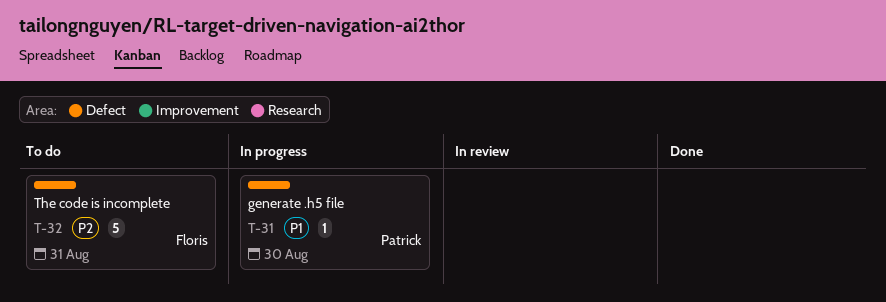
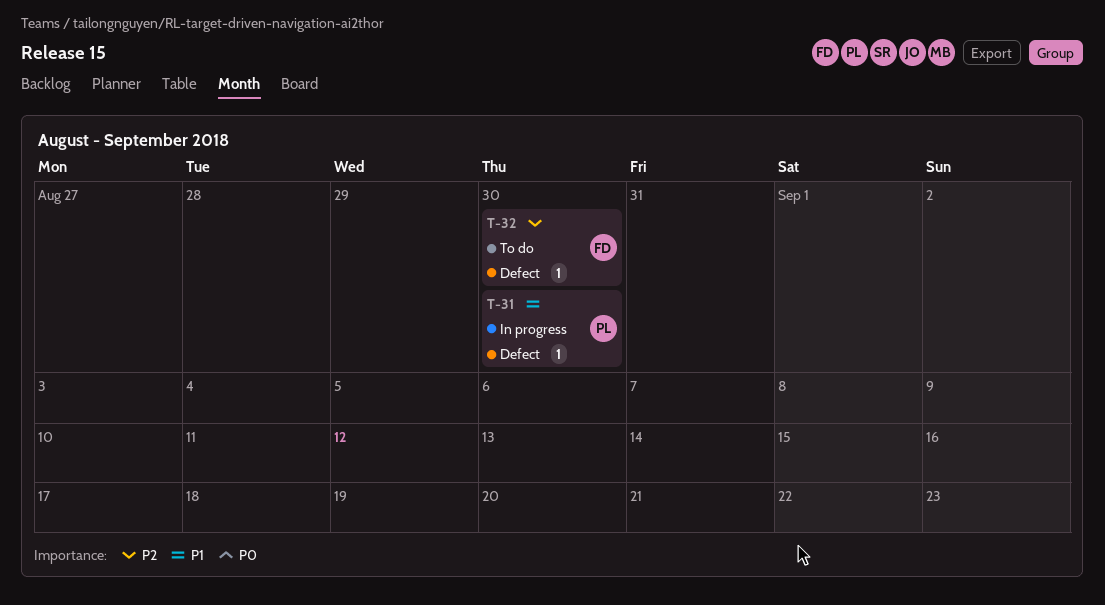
T-32, estimate: 5 -> 1
T-32, due: Aug 31 -> Aug 30

